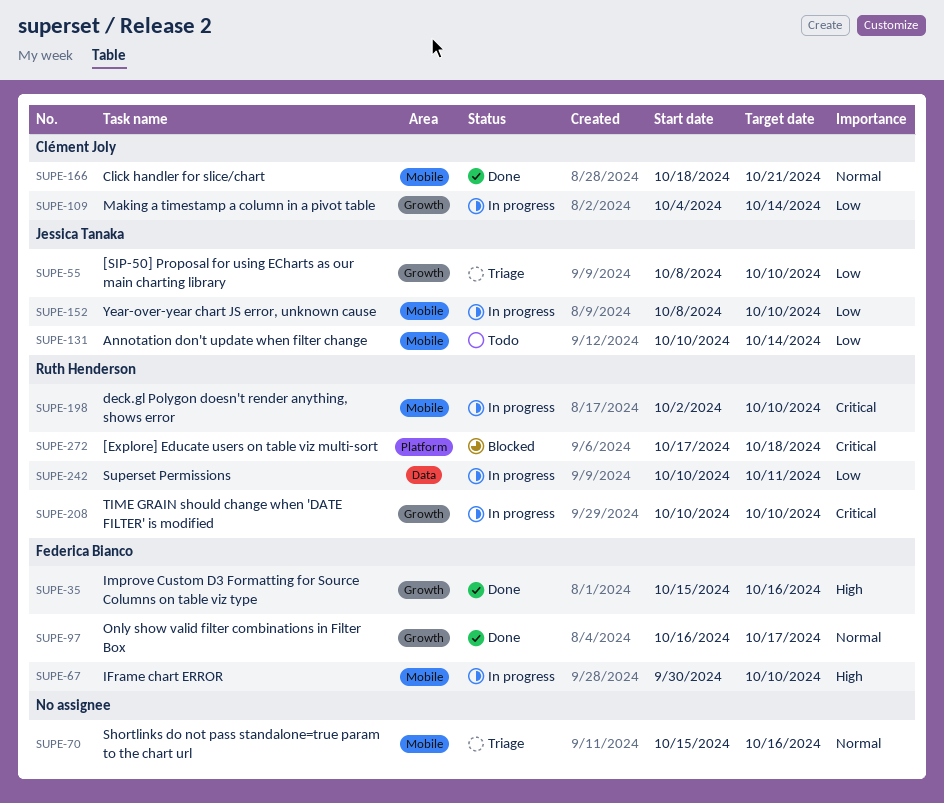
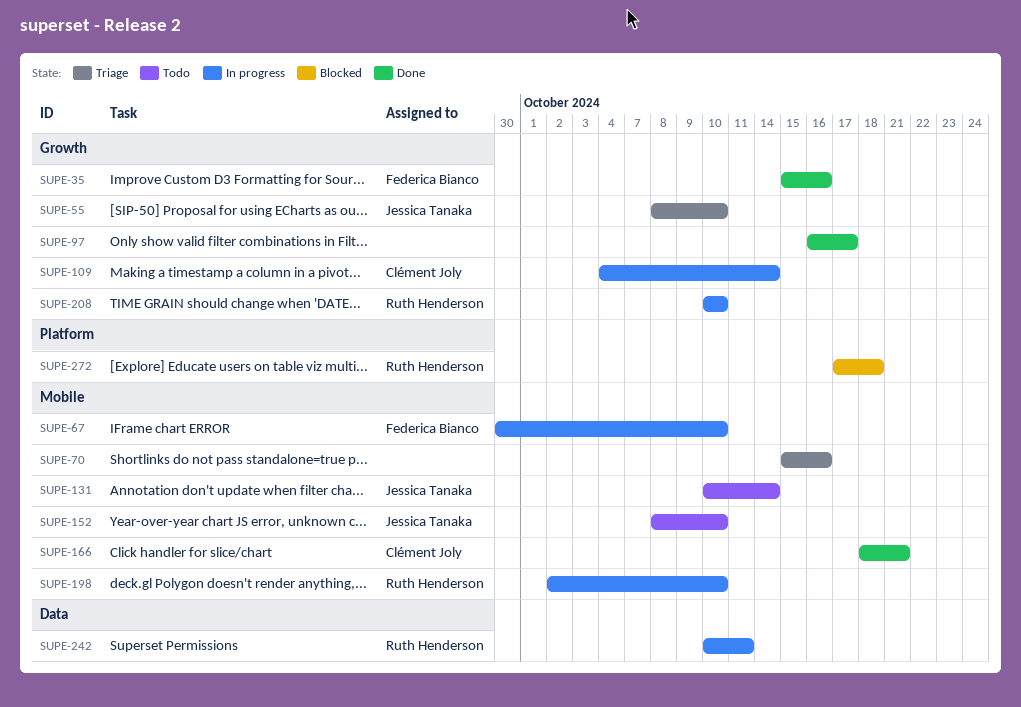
SUPE-97, owner: Federica Bianco -> none
SUPE-152, status: In progress -> Todo

